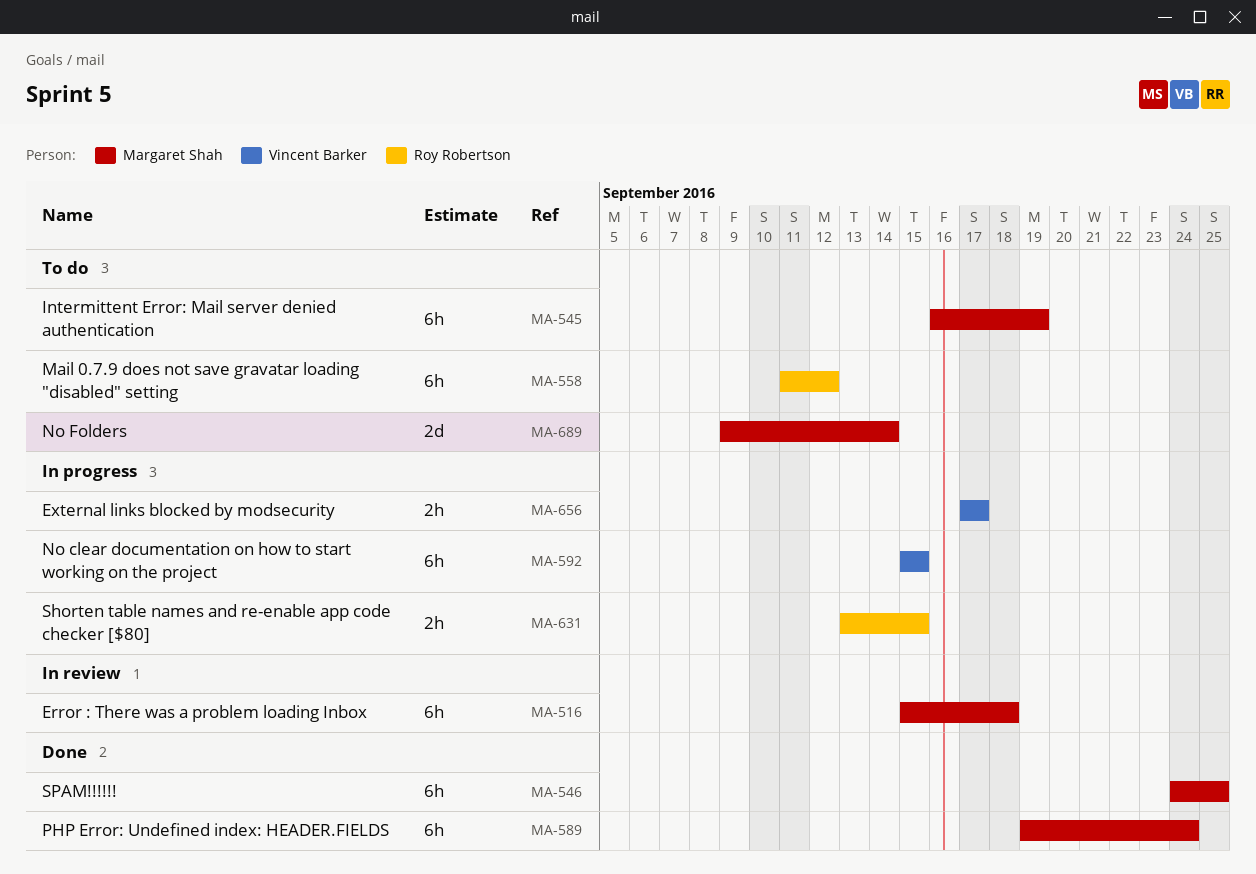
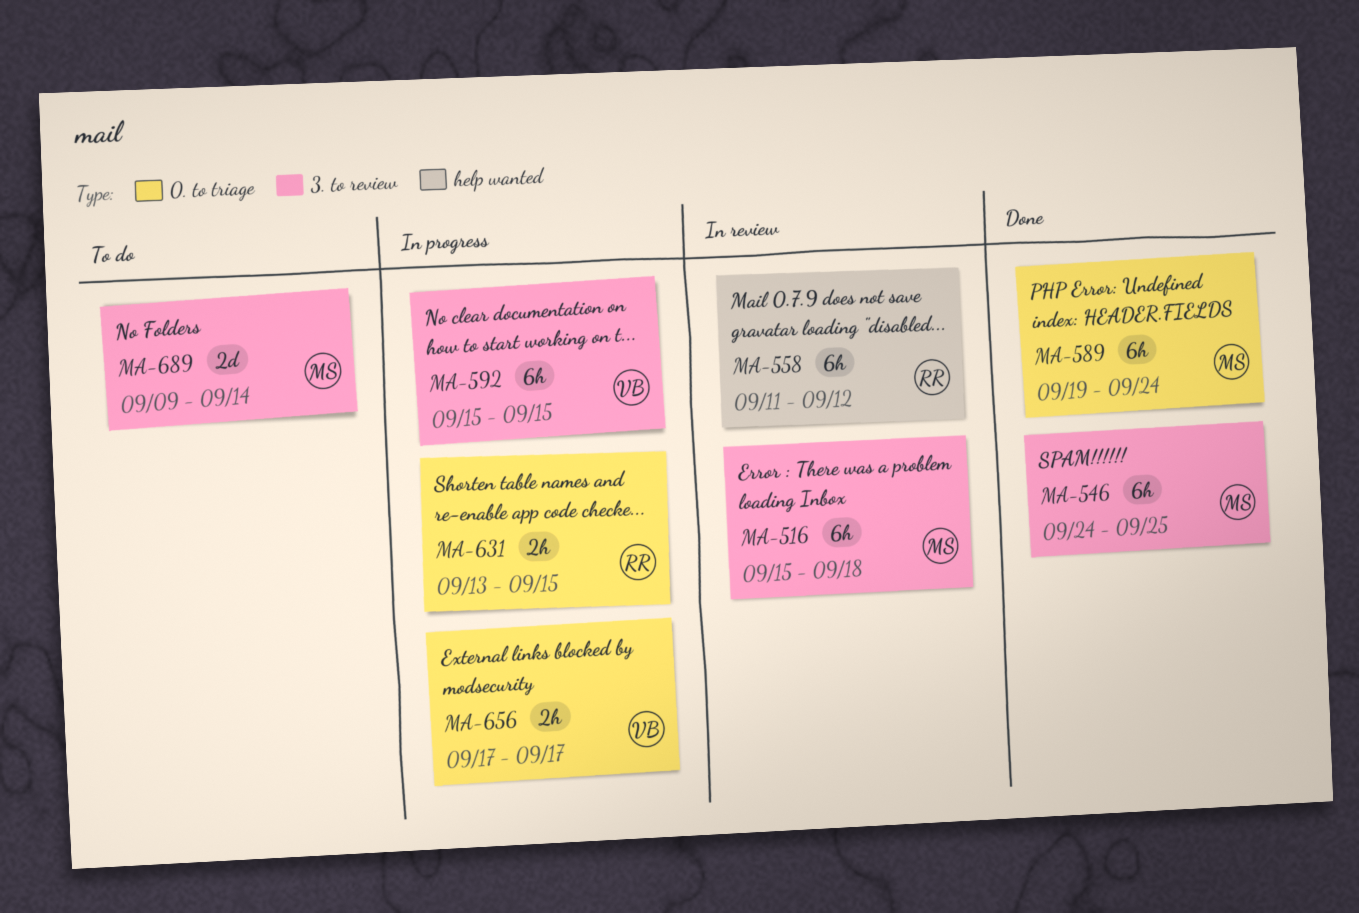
MA-545: present -> none
MA-558, status: To do -> In review

